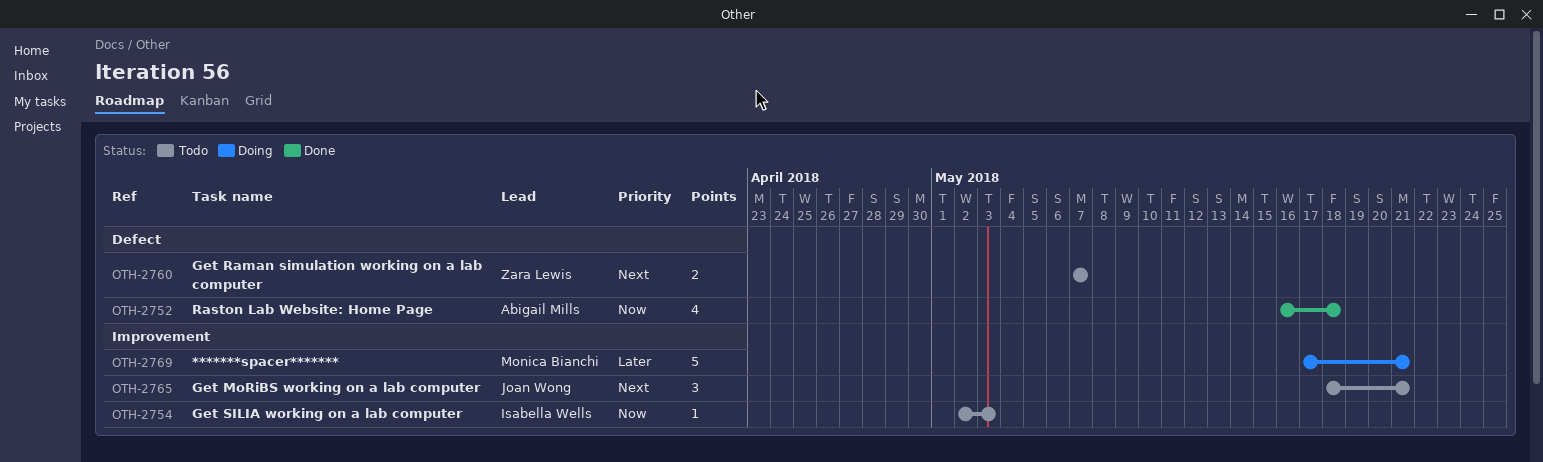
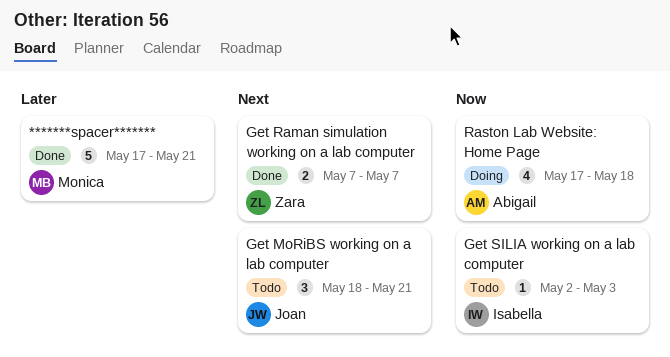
*******spacer*******, status: Doing -> Done
Get Raman simulation working on a lab computer, status: Todo -> Done
Raston Lab Website: Home Page, status: Done -> Doing
Raston Lab Website: Home Page, start: May 16 -> May 17

